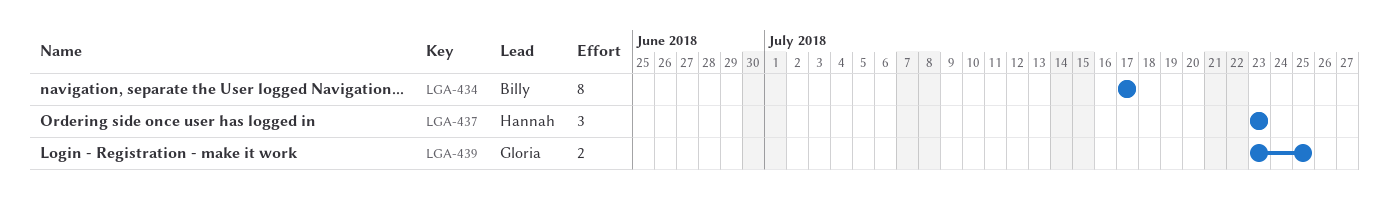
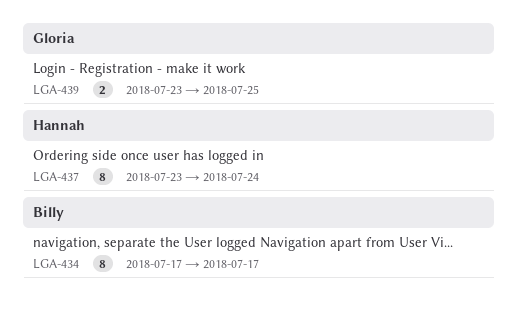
LGA-437, estimate: 3 -> 8
LGA-437, due: Jul 23 -> Jul 24

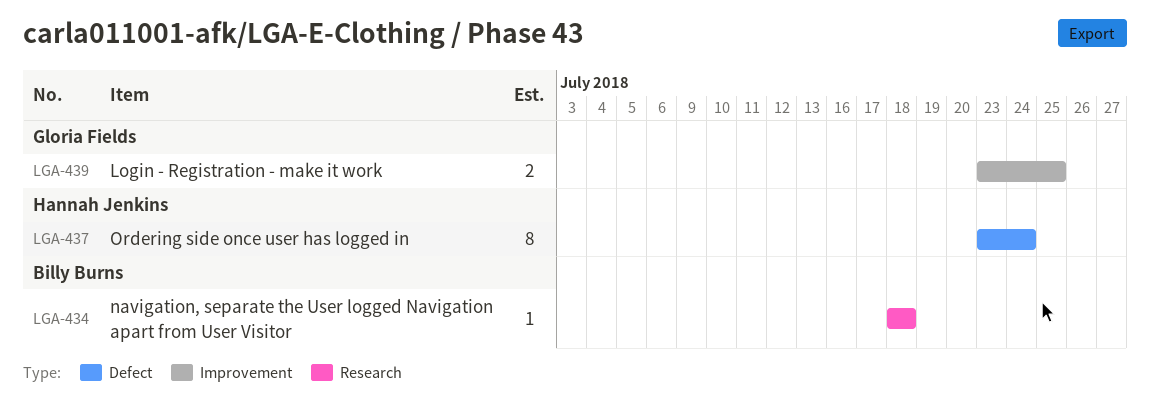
LGA-434, estimate: 8 -> 1
LGA-434, start: Jul 17 -> Jul 18
LGA-434, due: Jul 17 -> Jul 18

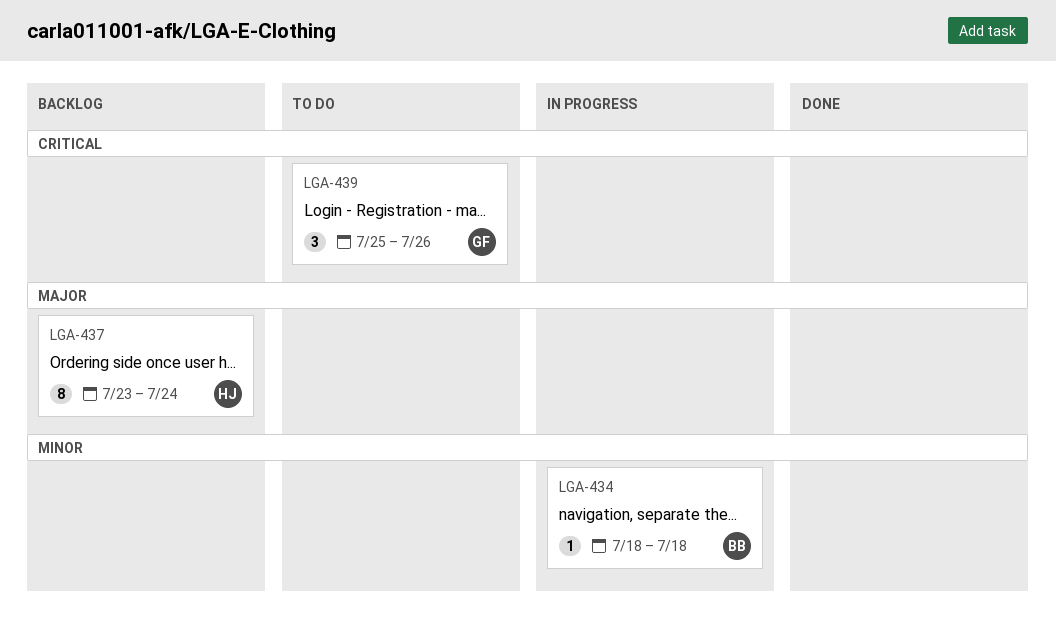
LGA-439, estimate: 2 -> 3
LGA-439, start: Jul 23 -> Jul 25
LGA-439, due: Jul 25 -> Jul 26

